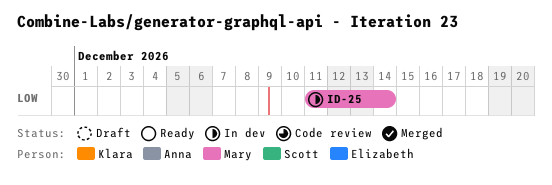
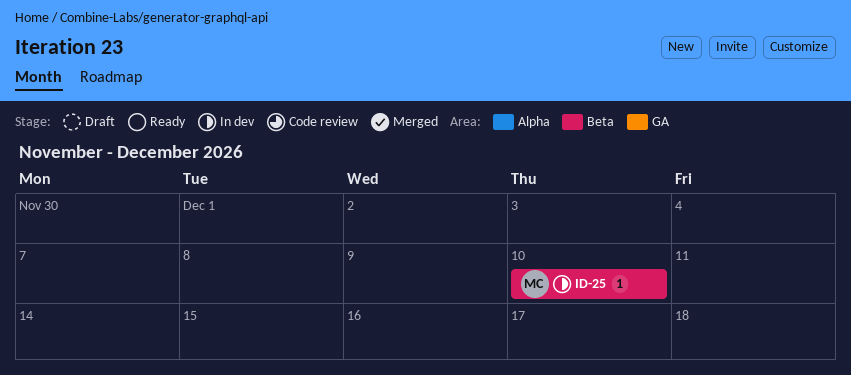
ID-25, start: Dec 11 -> Dec 10
ID-25, due: Dec 14 -> Dec 10

